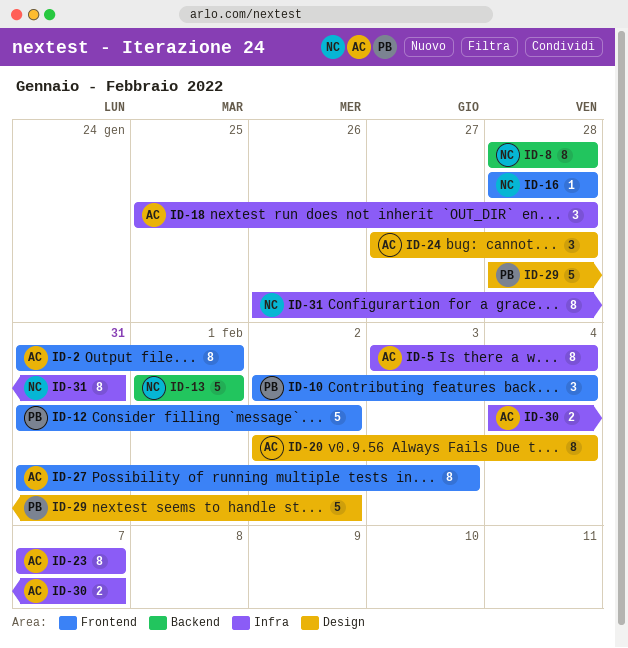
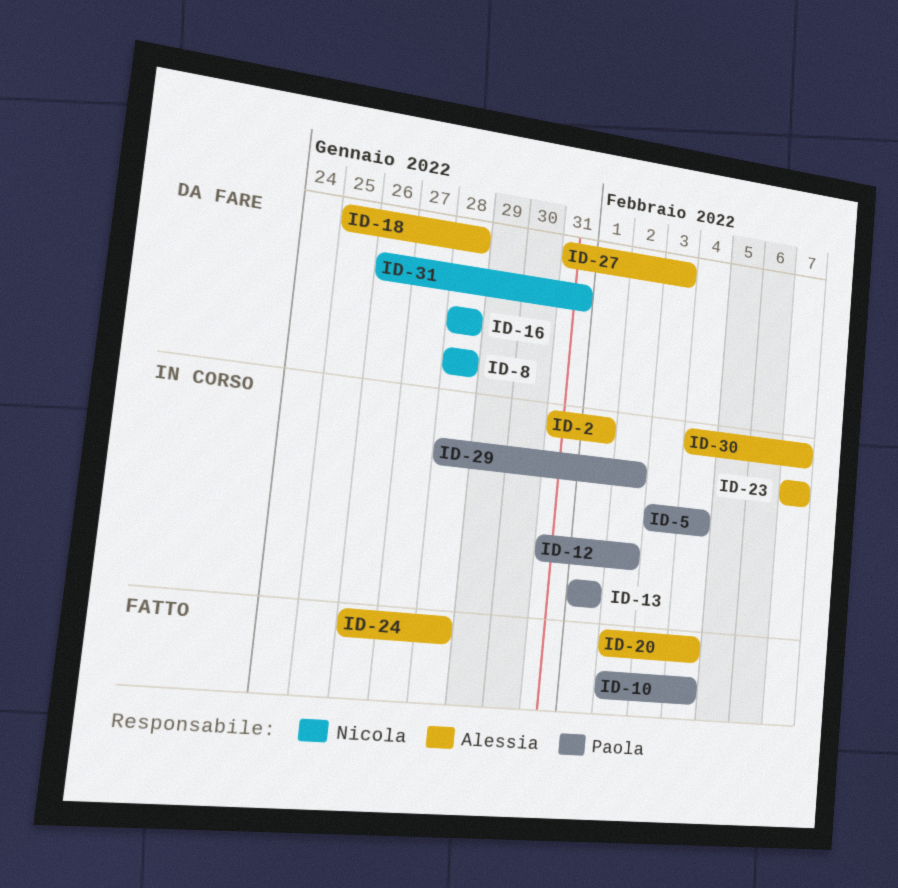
ID-5, owner: Alessia -> Paola
ID-13, owner: Nicola -> Paola
ID-24, start: Jan 27 -> Jan 26

